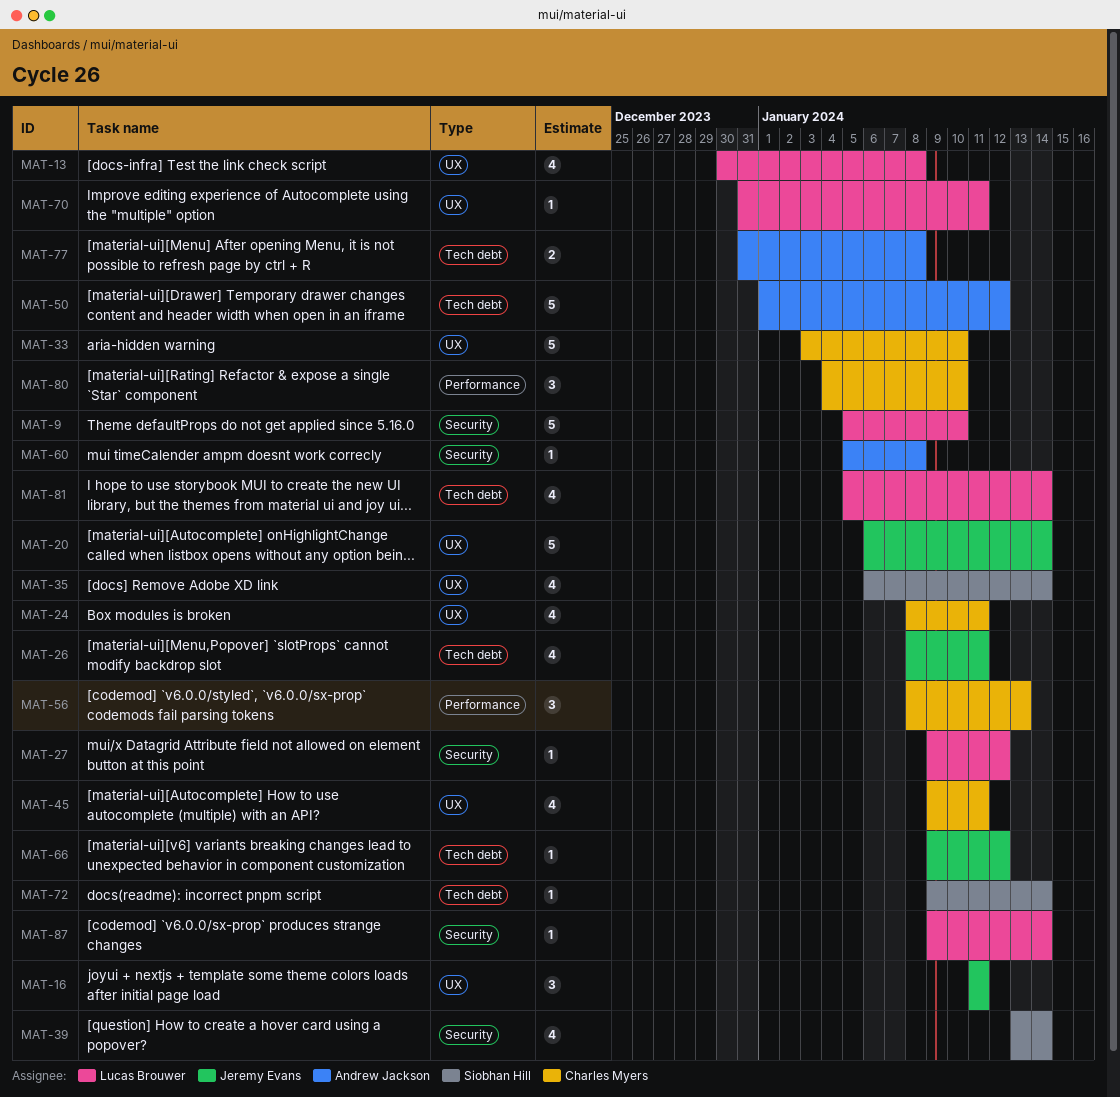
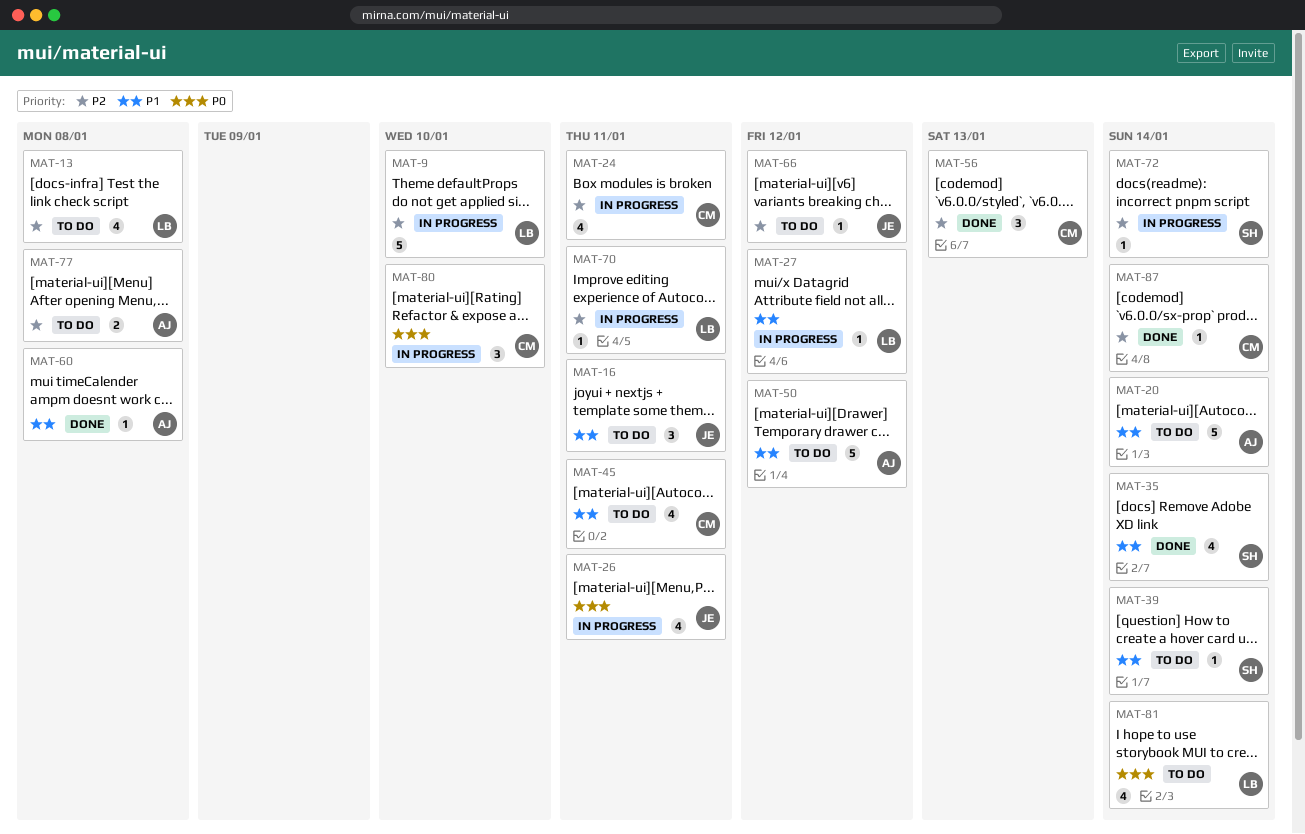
MAT-20, owner: Jeremy Evans -> Andrew Jackson
MAT-33: present -> none
MAT-39, estimate: 4 -> 1
MAT-87, owner: Lucas Brouwer -> Charles Myers

